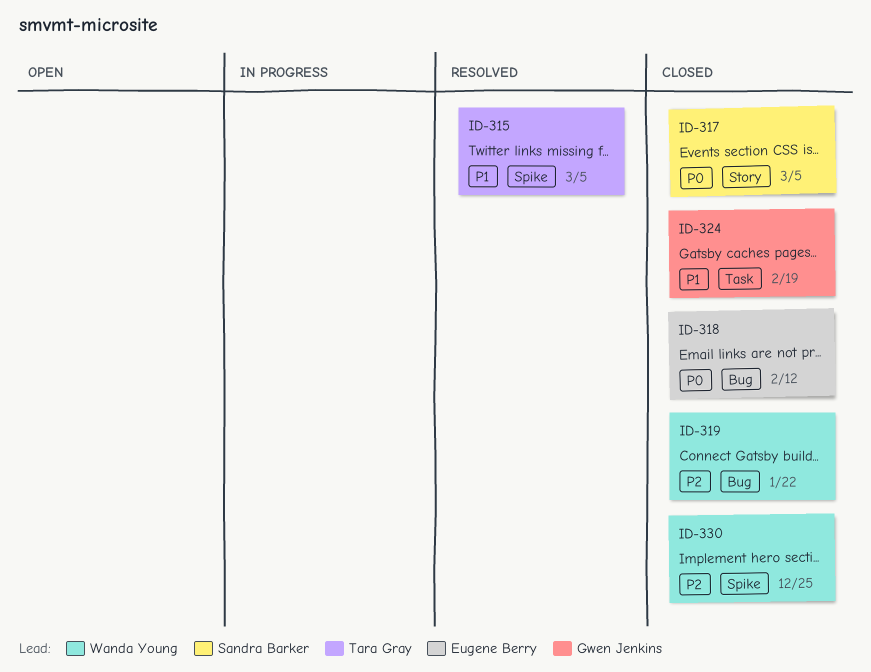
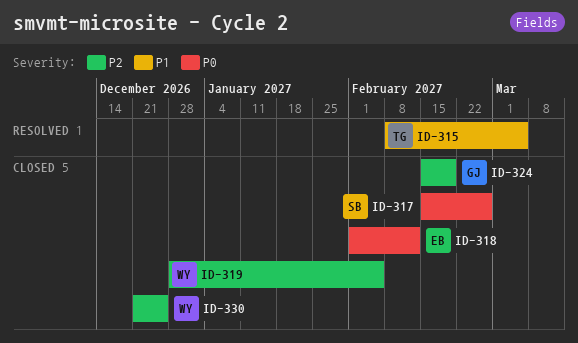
ID-317, due: Mar 5 -> Feb 26
ID-319, due: Jan 22 -> Feb 5
ID-324, priority: P1 -> P2

